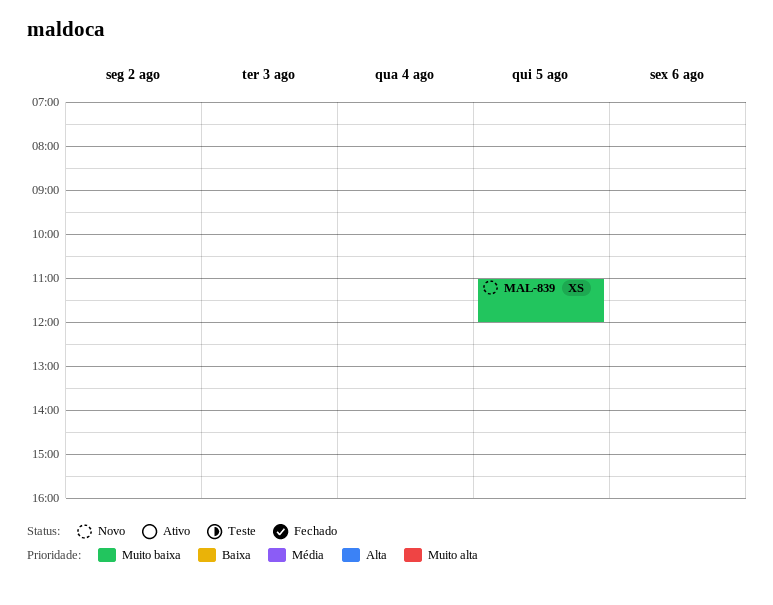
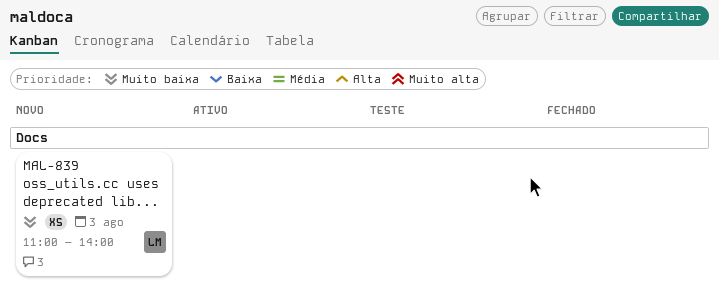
MAL-839, day: Aug 5 -> Aug 3
MAL-839, ends: 12:00 -> 14:00

